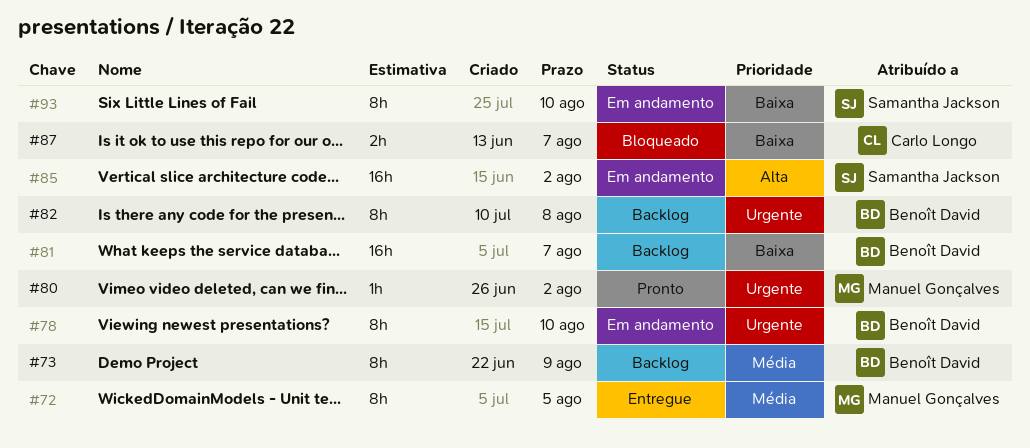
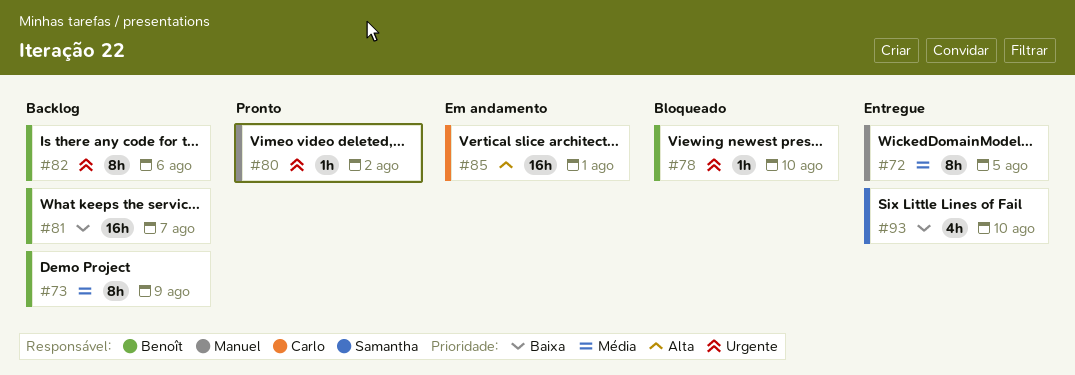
#78, status: Em andamento -> Bloqueado
#78, estimate: 8h -> 1h
#82, due: Aug 8 -> Aug 6
#85, owner: Samantha Jackson -> Carlo Longo
#85, due: Aug 2 -> Aug 1
#87: present -> none
#93, status: Em andamento -> Entregue
#93, estimate: 8h -> 4h

